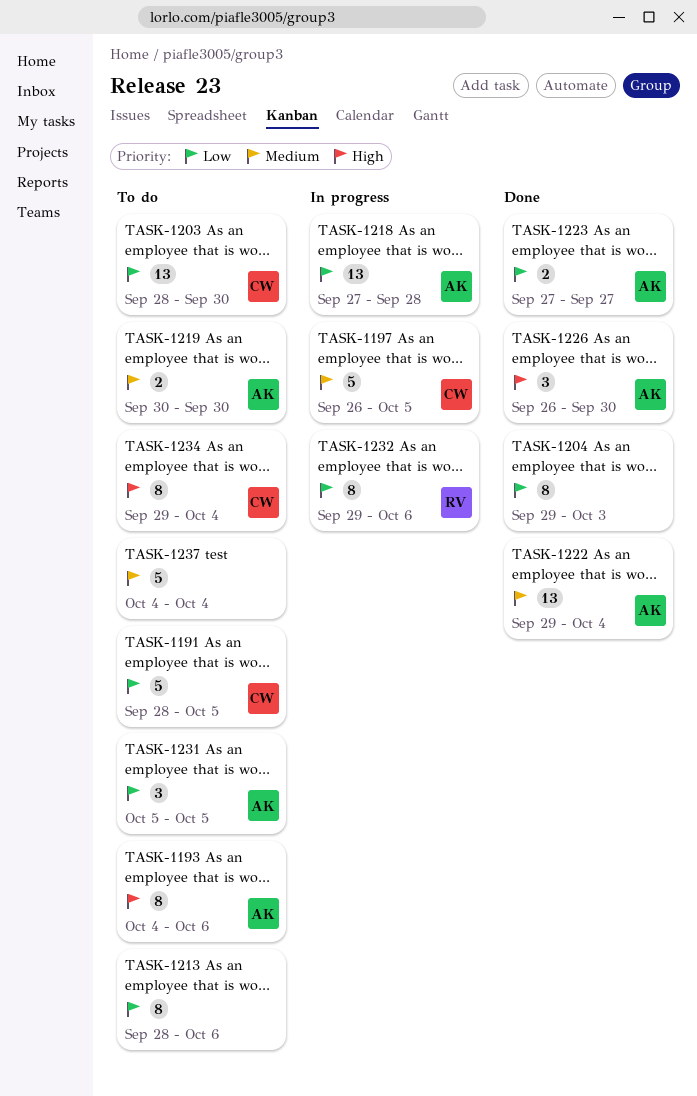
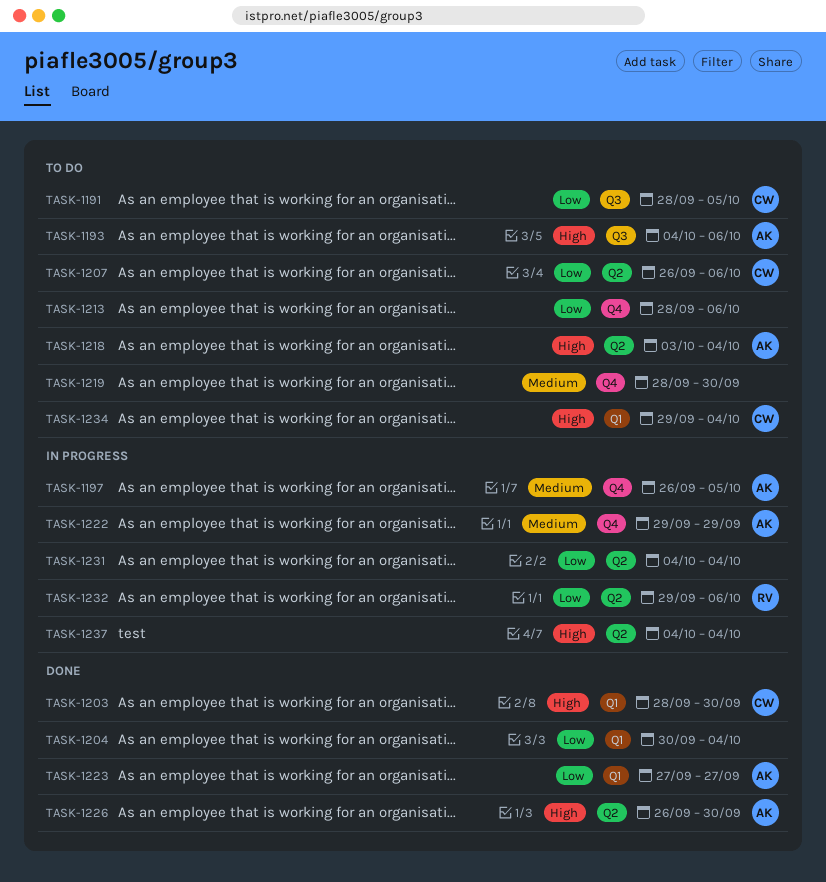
TASK-1197, owner: CW -> AK
TASK-1203, status: To do -> Done
TASK-1203, priority: Low -> High
TASK-1204, start: Sep 29 -> Sep 30
TASK-1204, due: Oct 3 -> Oct 4
TASK-1207: none -> present
TASK-1218, status: In progress -> To do
TASK-1218, priority: Low -> High
TASK-1218, start: Sep 27 -> Oct 3
TASK-1218, due: Sep 28 -> Oct 4
TASK-1219, owner: AK -> none
TASK-1219, start: Sep 30 -> Sep 28
TASK-1222, status: Done -> In progress
TASK-1222, due: Oct 4 -> Sep 29
TASK-1231, status: To do -> In progress
TASK-1231, owner: AK -> none
TASK-1231, start: Oct 5 -> Oct 4
TASK-1231, due: Oct 5 -> Oct 4
TASK-1237, status: To do -> In progress
TASK-1237, priority: Medium -> High

